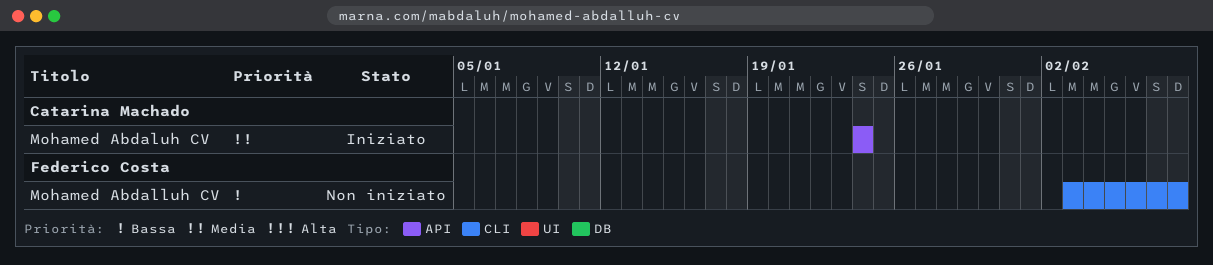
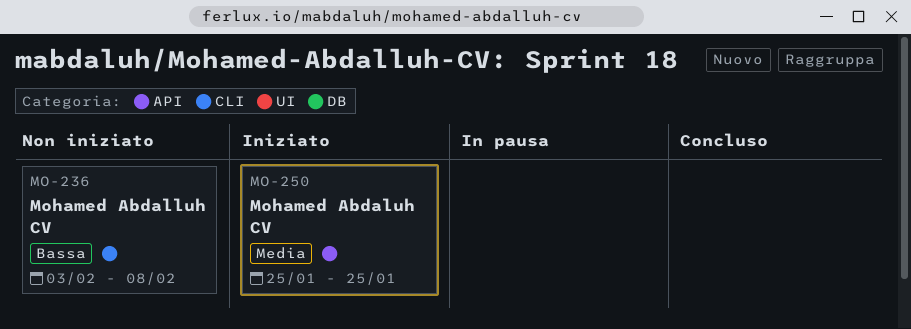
Mohamed Abdaluh CV, start: Jan 24 -> Jan 25
Mohamed Abdaluh CV, due: Jan 24 -> Jan 25

